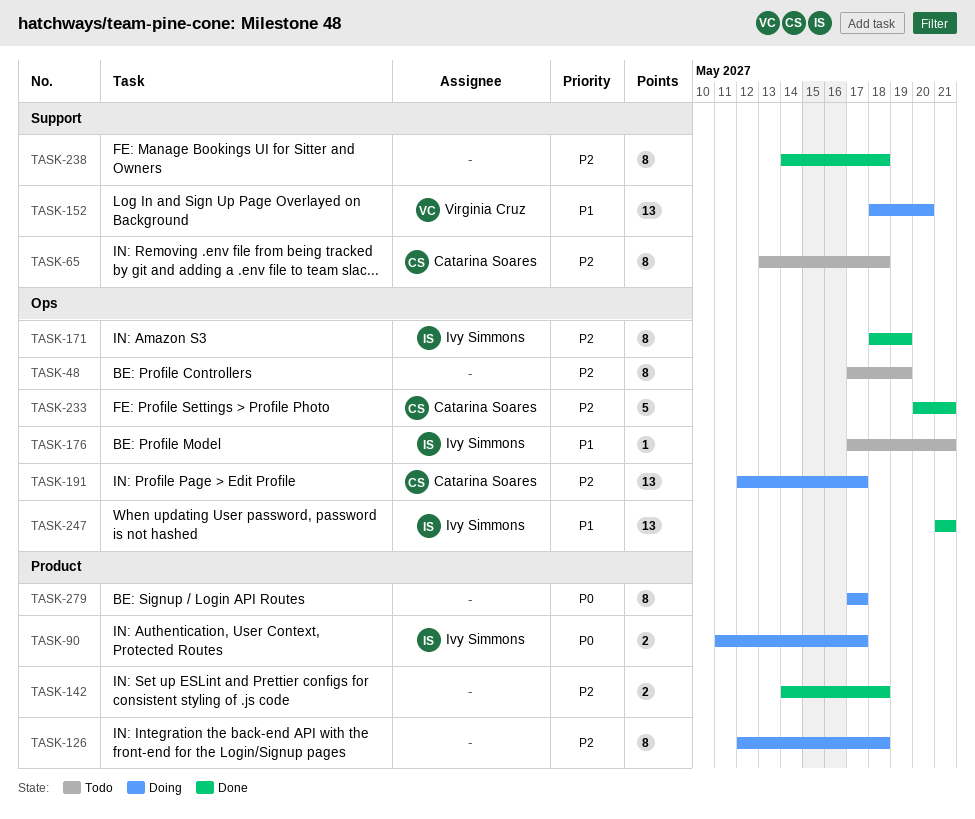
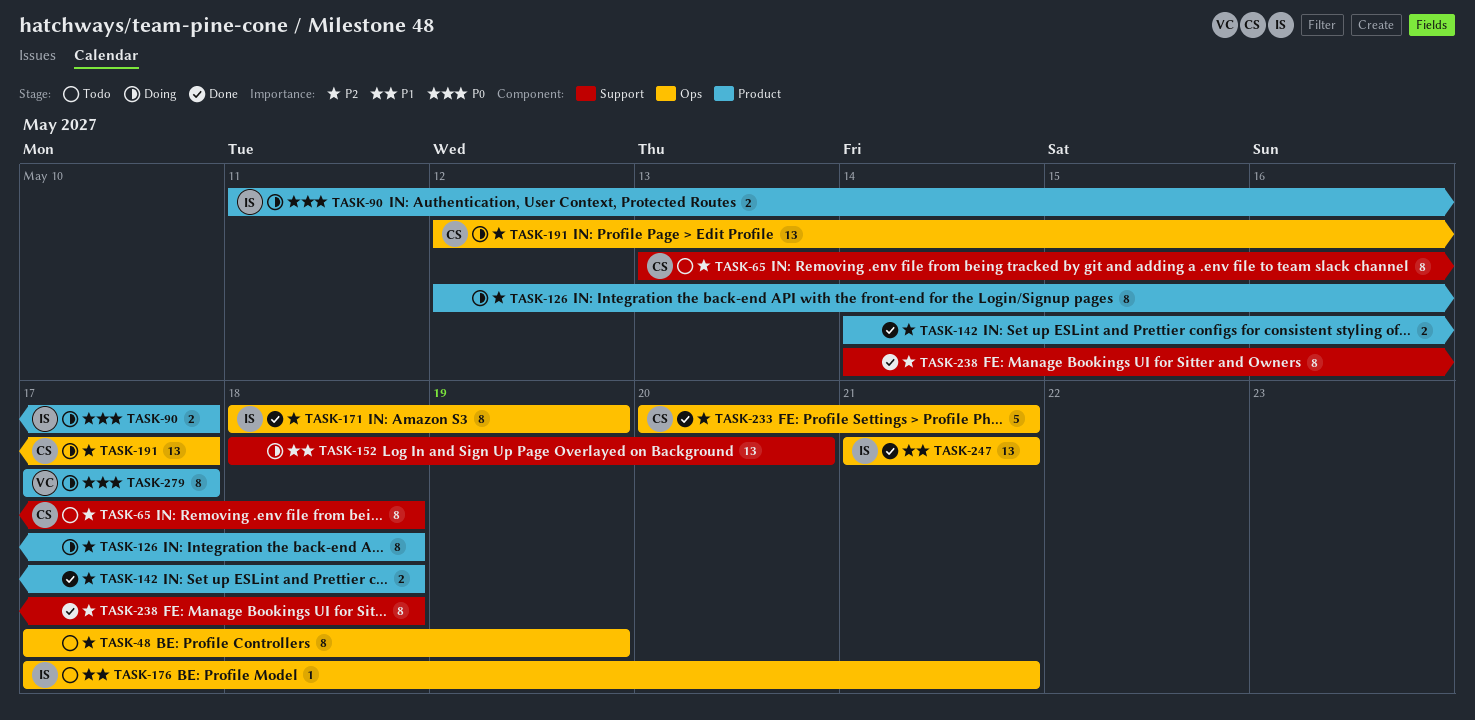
TASK-152, owner: Virginia Cruz -> none
TASK-279, owner: none -> Virginia Cruz

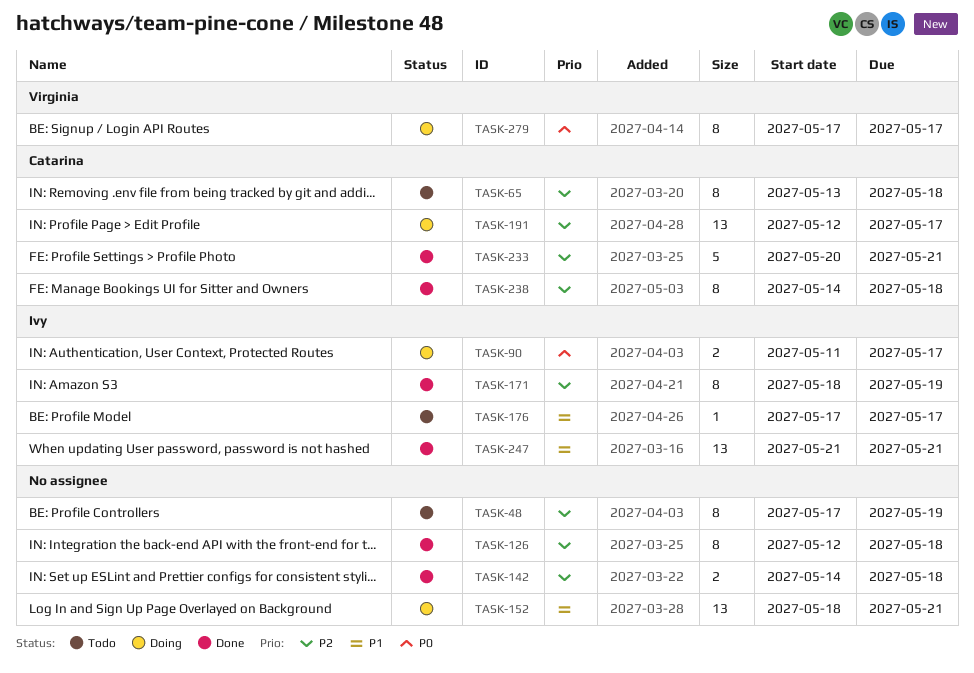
TASK-126, status: Doing -> Done
TASK-152, due: May 20 -> May 21
TASK-176, due: May 21 -> May 17
TASK-238, owner: none -> Catarina

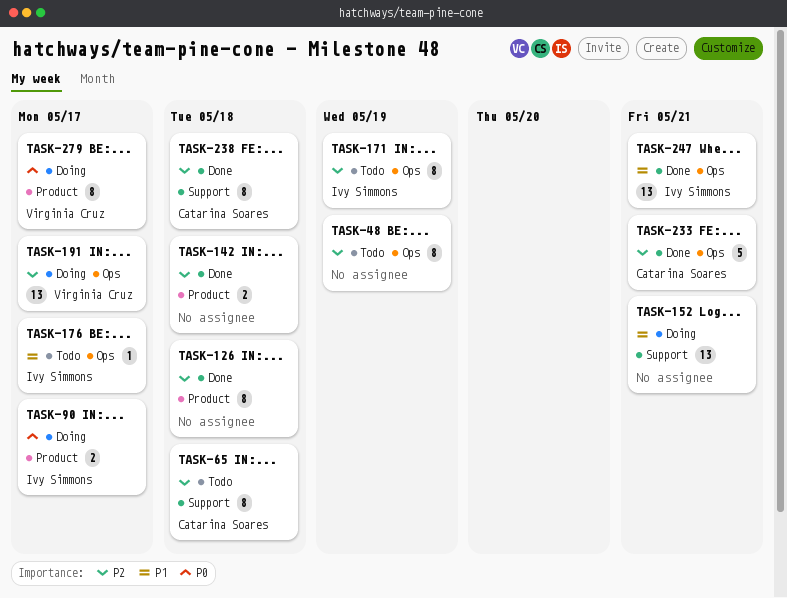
TASK-171, status: Done -> Todo
TASK-191, owner: Catarina Soares -> Virginia Cruz

